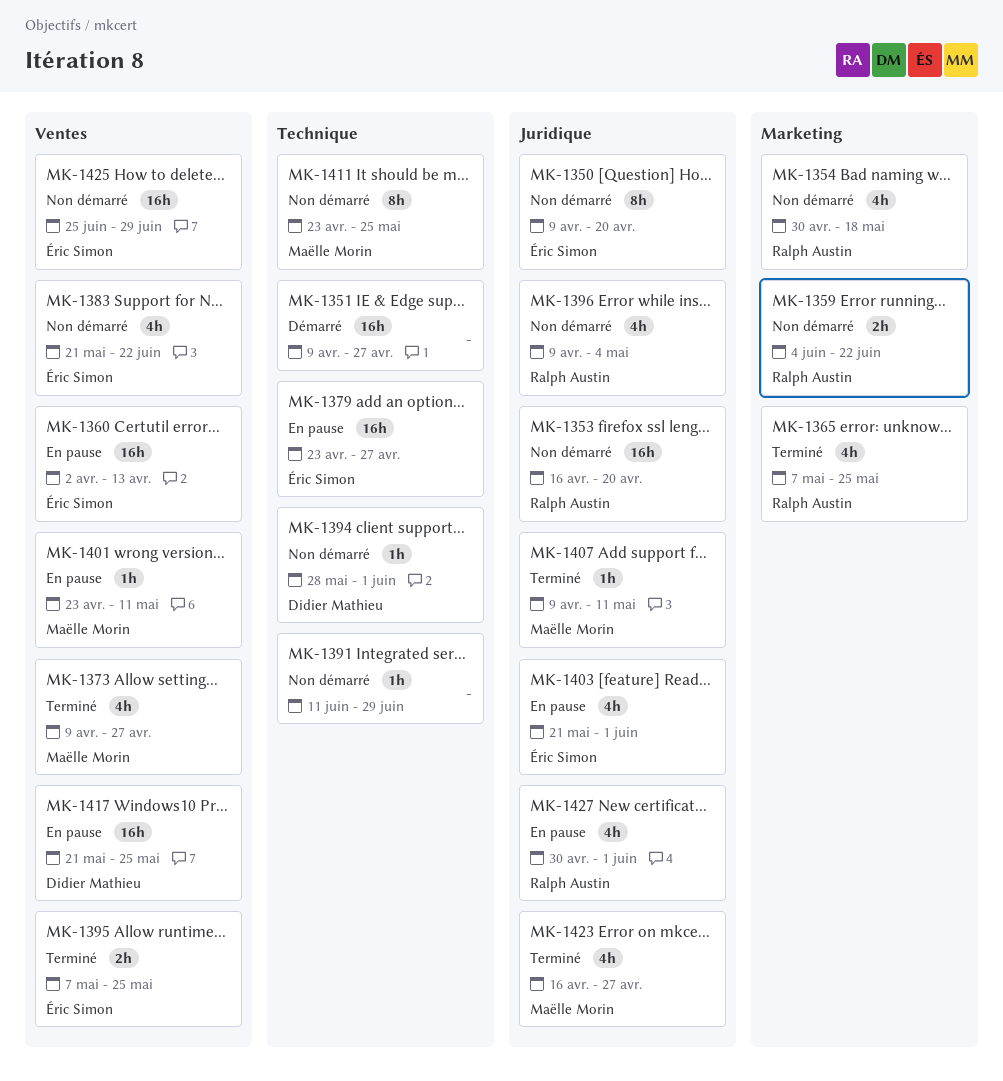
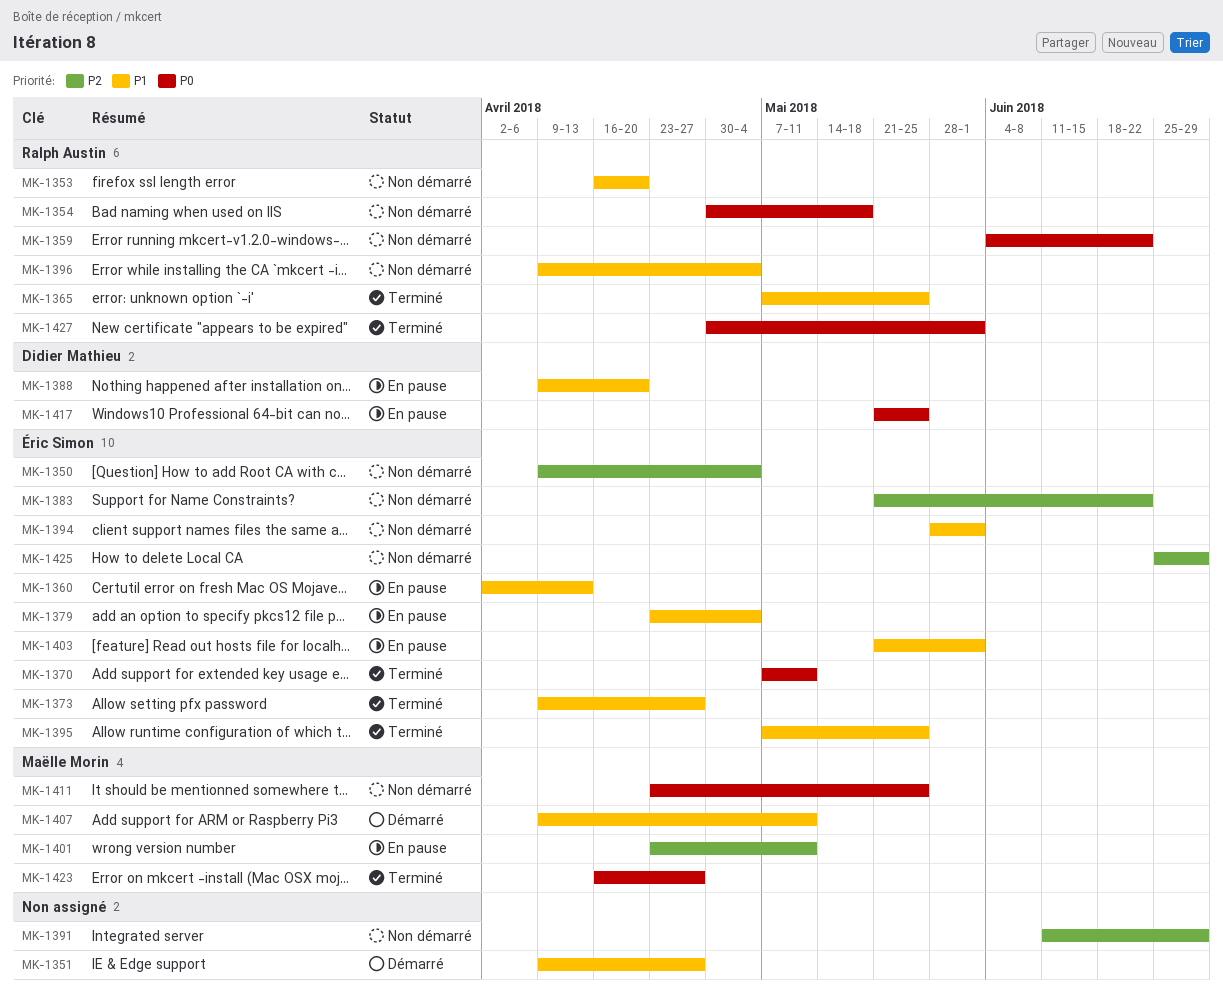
MK-1350, due: Apr 20 -> May 4
MK-1370: none -> present
MK-1373, owner: Maëlle Morin -> Éric Simon
MK-1379, due: Apr 27 -> May 4
MK-1388: none -> present
MK-1394, owner: Didier Mathieu -> Éric Simon
MK-1407, status: Terminé -> Démarré
MK-1427, status: En pause -> Terminé

